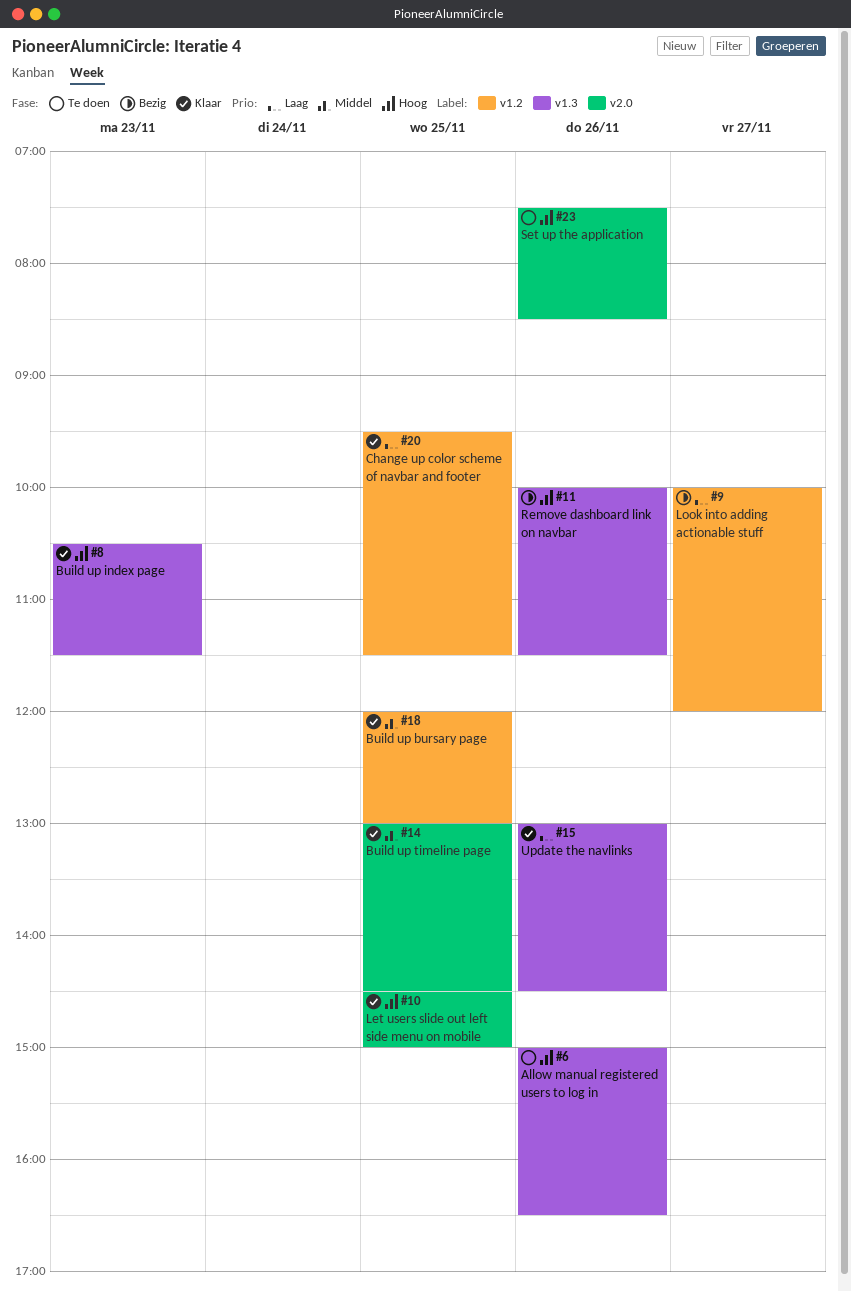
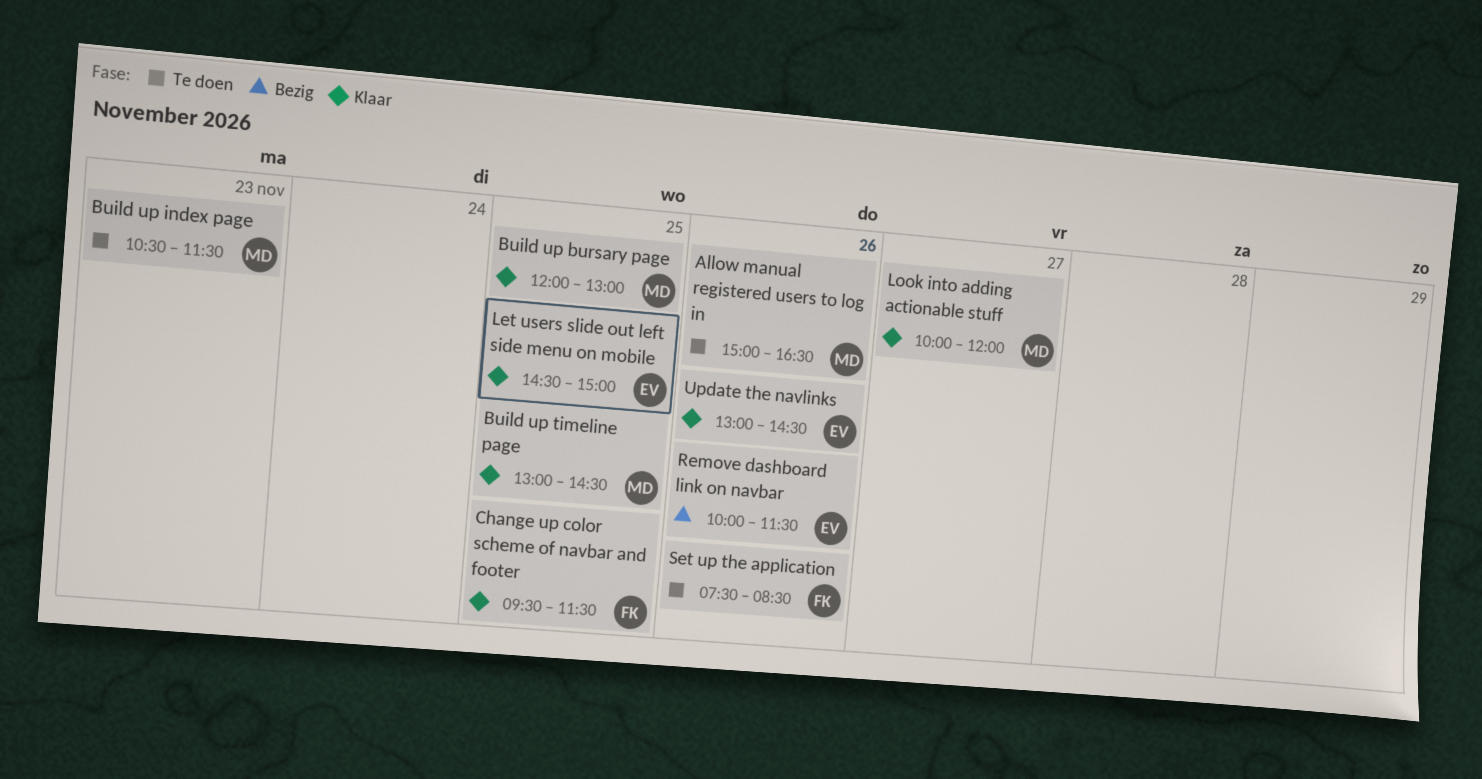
Build up index page, status: Klaar -> Te doen
Look into adding actionable stuff, status: Bezig -> Klaar

